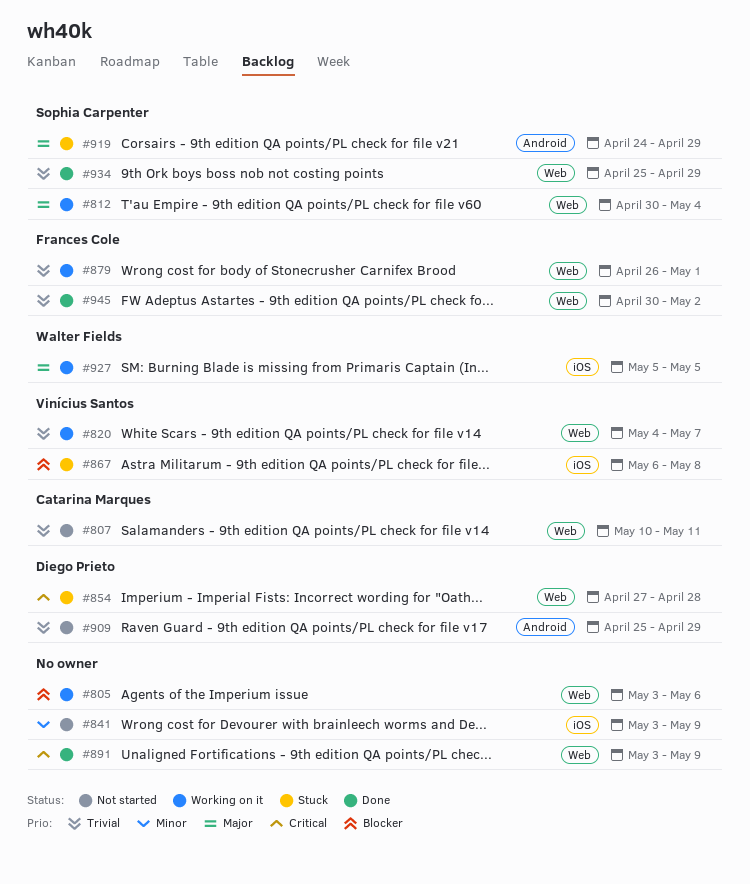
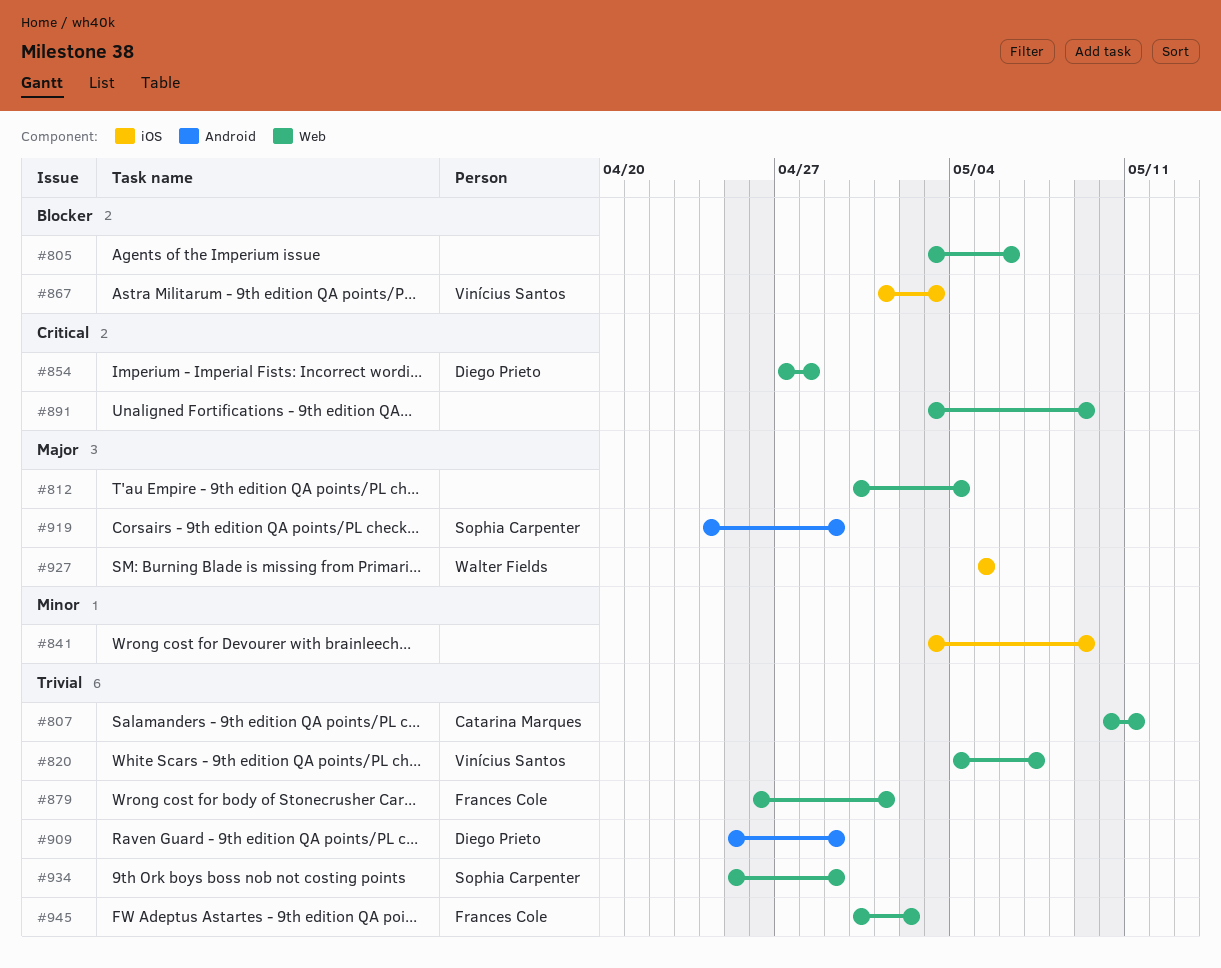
#812, owner: Sophia Carpenter -> none
#867, start: May 6 -> May 1
#867, due: May 8 -> May 3

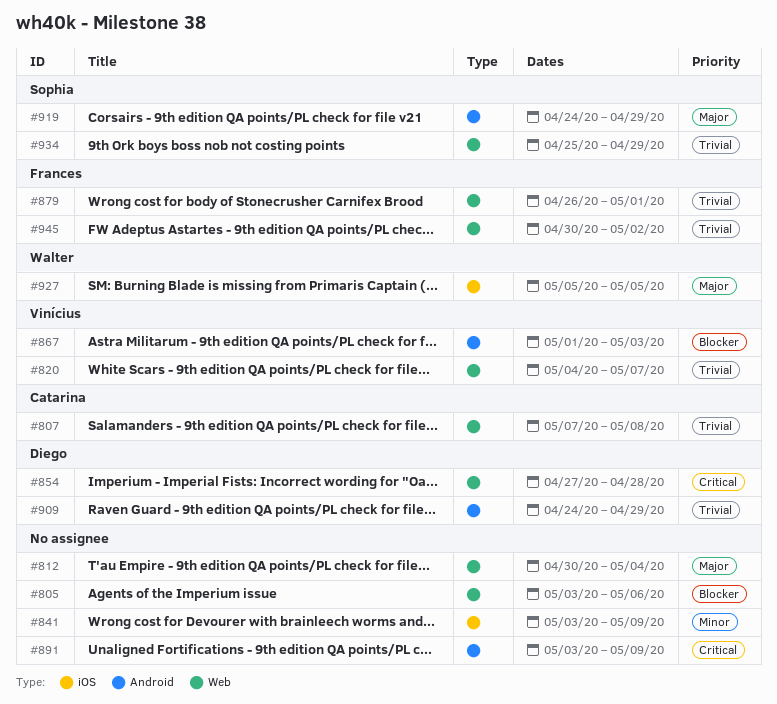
#807, start: May 10 -> May 7
#807, due: May 11 -> May 8
#867, label: iOS -> Android
#891, label: Web -> Android
#909, start: Apr 25 -> Apr 24

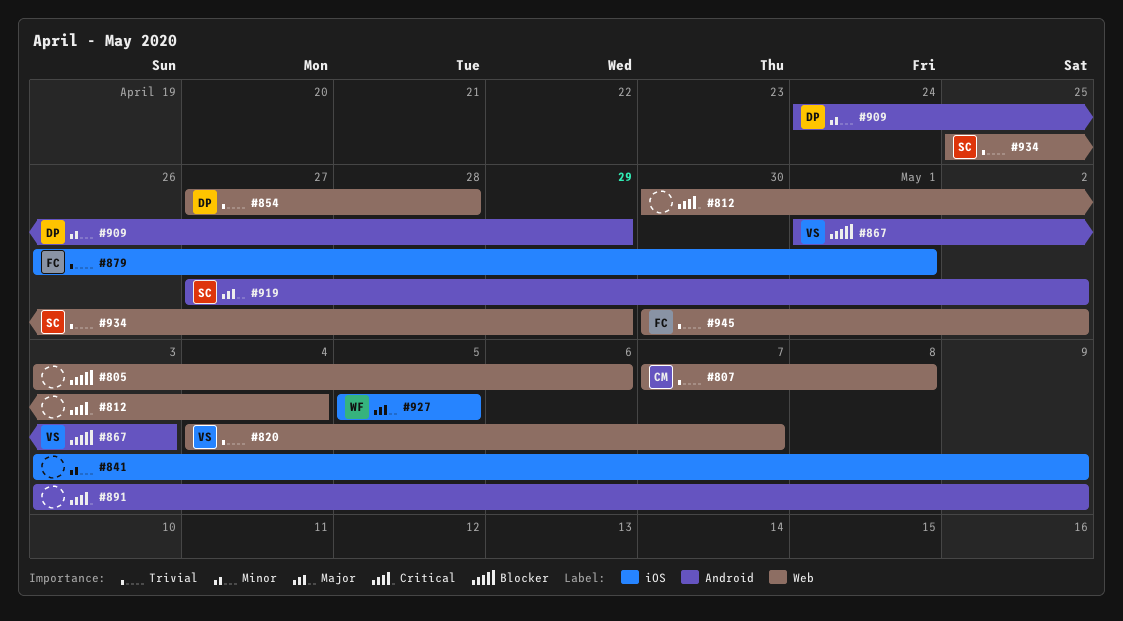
#812, priority: Major -> Critical
#854, priority: Critical -> Trivial
#879, label: Web -> iOS
#909, priority: Trivial -> Minor
#919, start: Apr 24 -> Apr 27
#919, due: Apr 29 -> May 2

